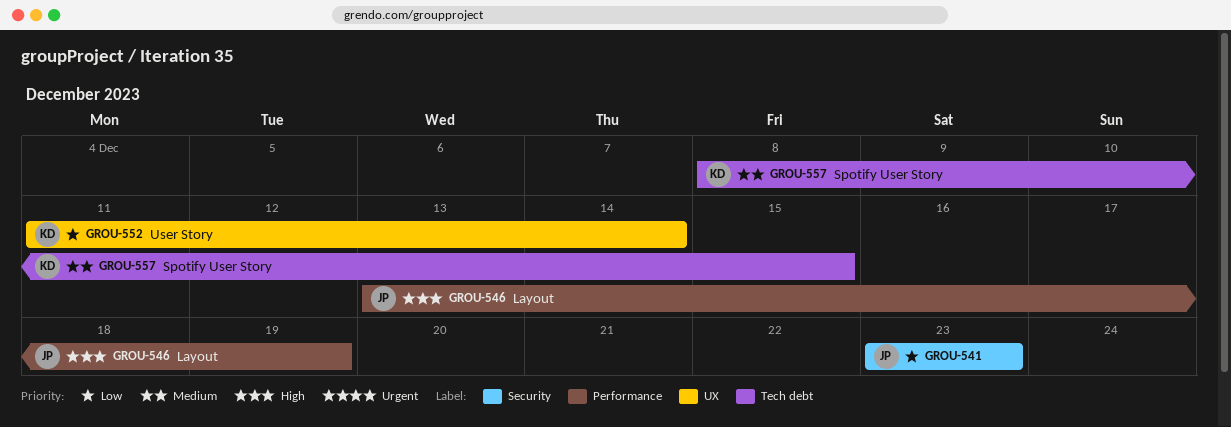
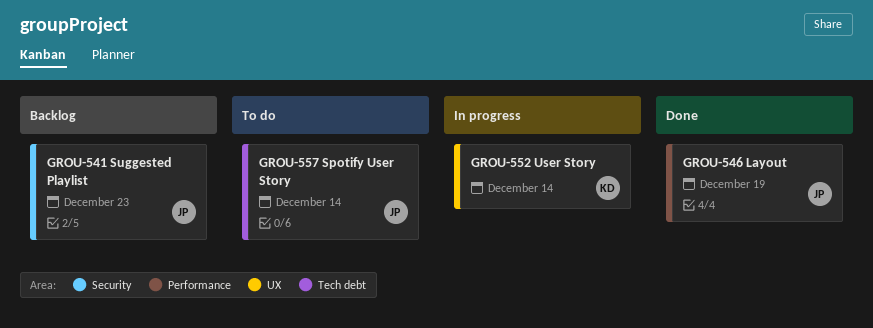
GROU-557, owner: KD -> JP
GROU-557, due: Dec 15 -> Dec 14

